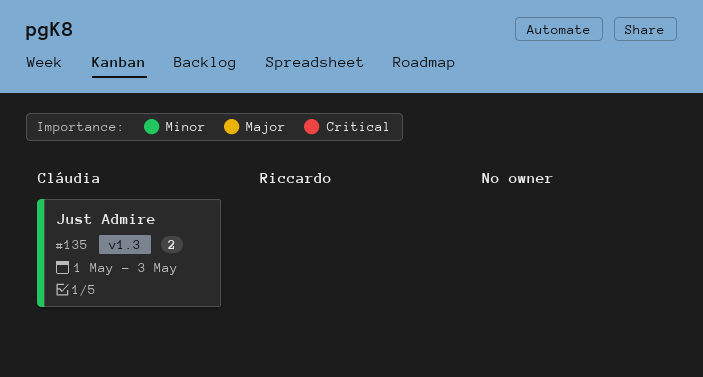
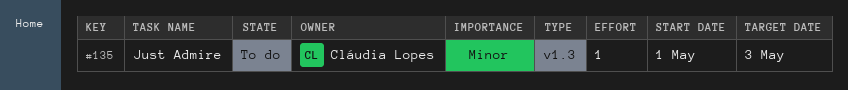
#135, estimate: 2 -> 1

